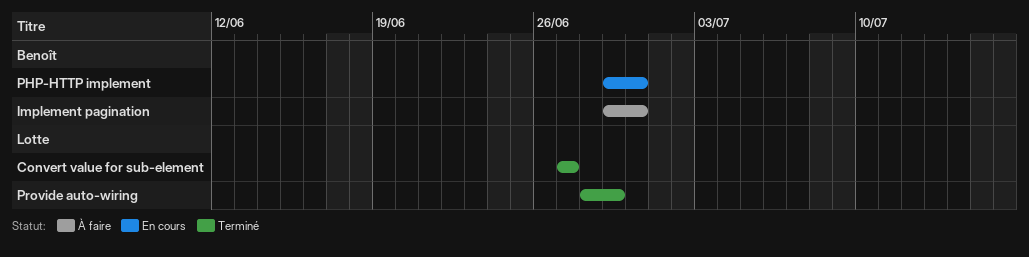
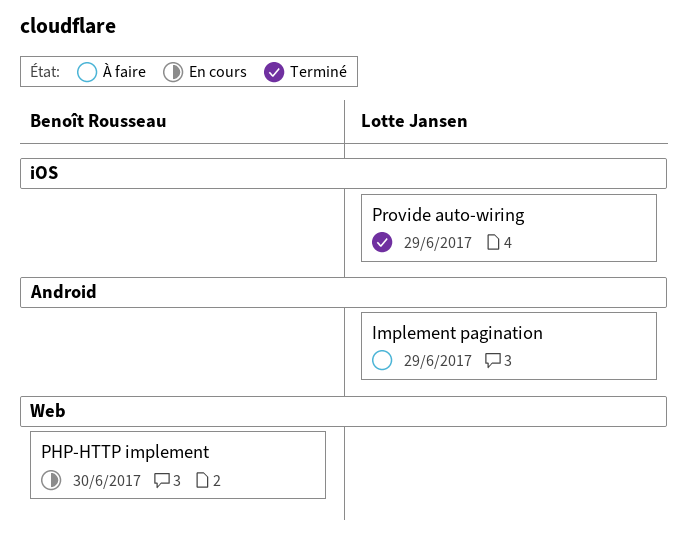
Convert value for sub-element: present -> none
Implement pagination, owner: Benoît Rousseau -> Lotte Jansen
Implement pagination, due: Jun 30 -> Jun 29

